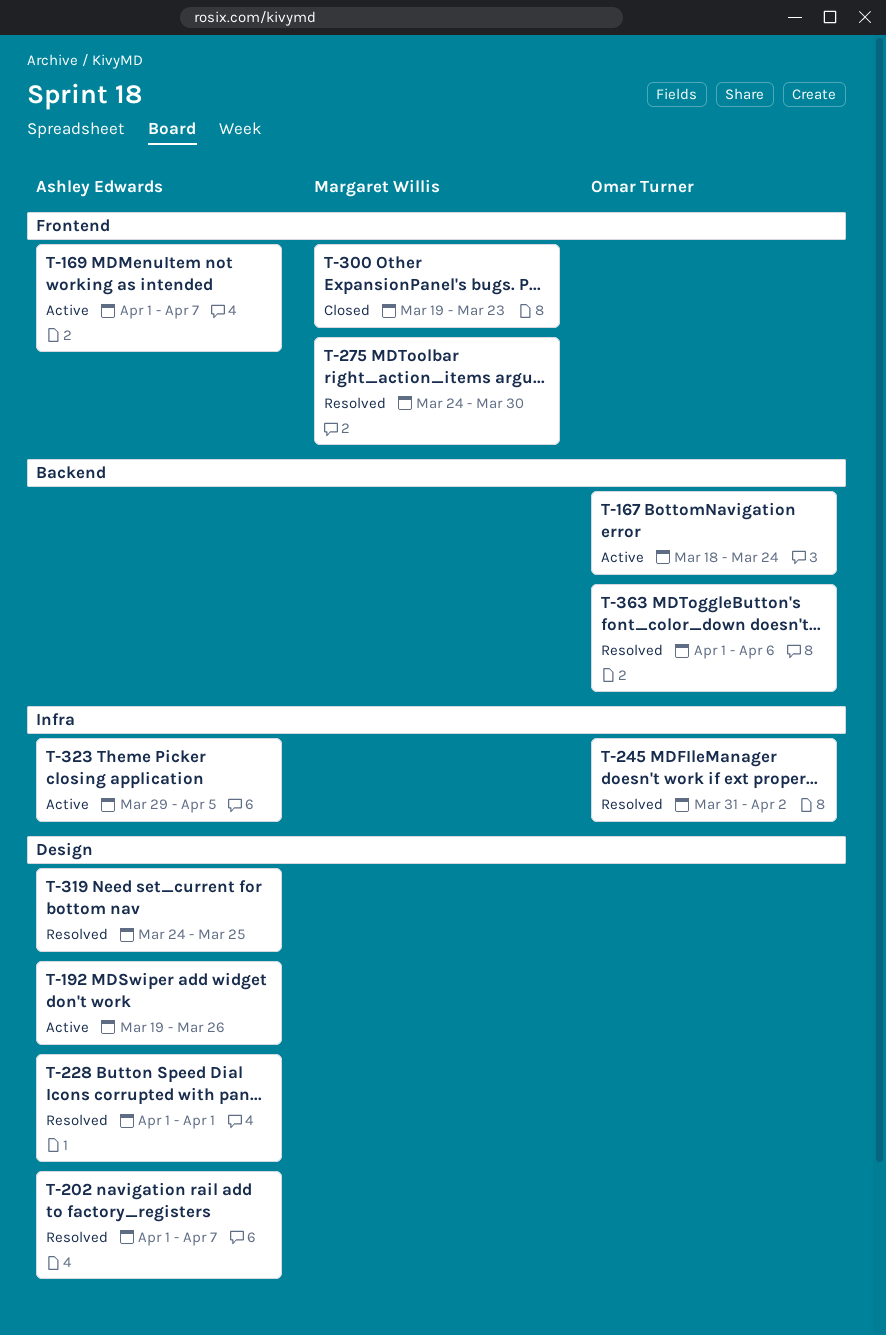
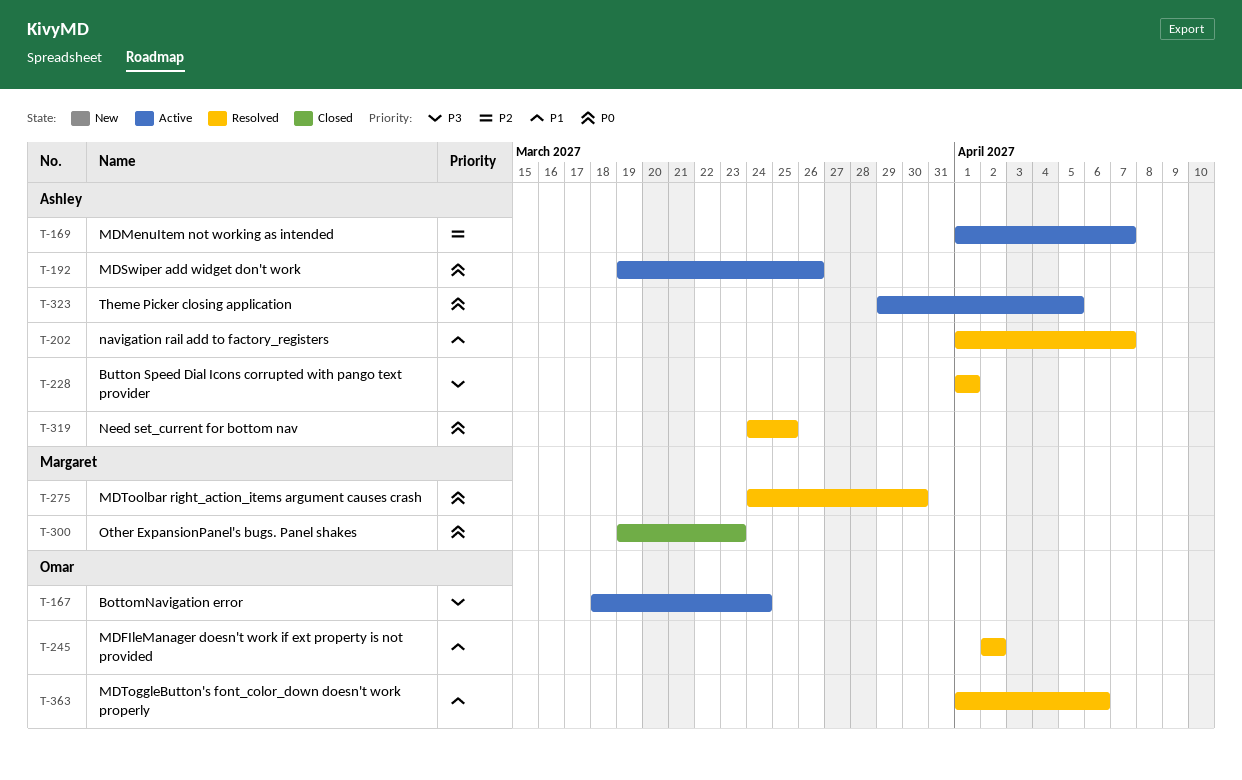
T-245, start: Mar 31 -> Apr 2

